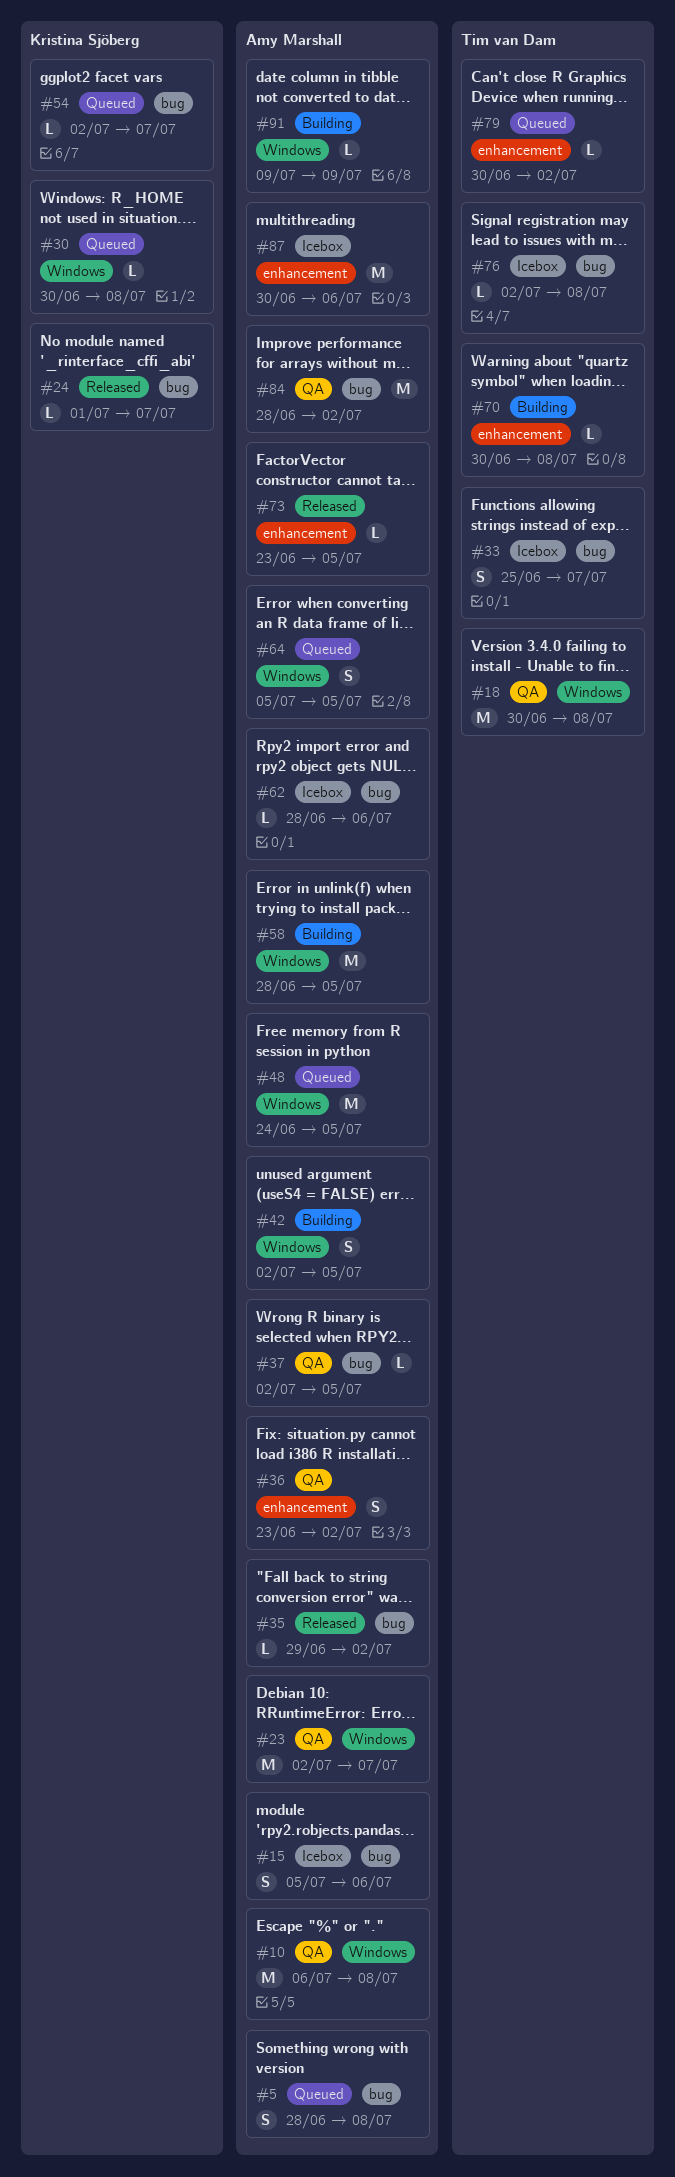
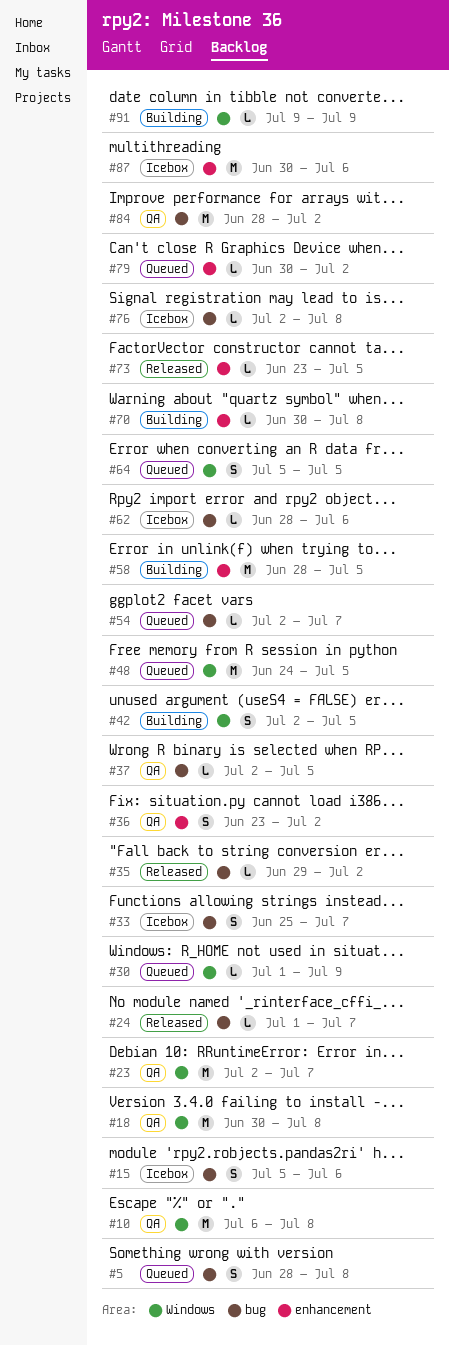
#30, start: Jun 30 -> Jul 1
#30, due: Jul 8 -> Jul 9
#58, label: Windows -> enhancement

